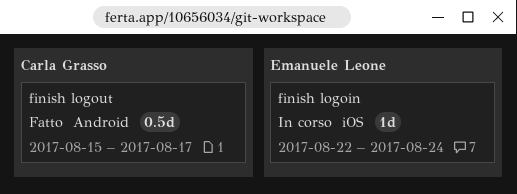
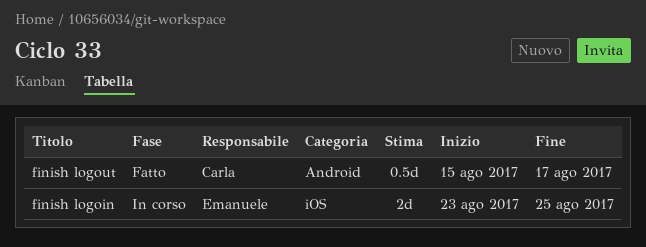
finish logoin, estimate: 1d -> 2d
finish logoin, start: Aug 22 -> Aug 23
finish logoin, due: Aug 24 -> Aug 25

